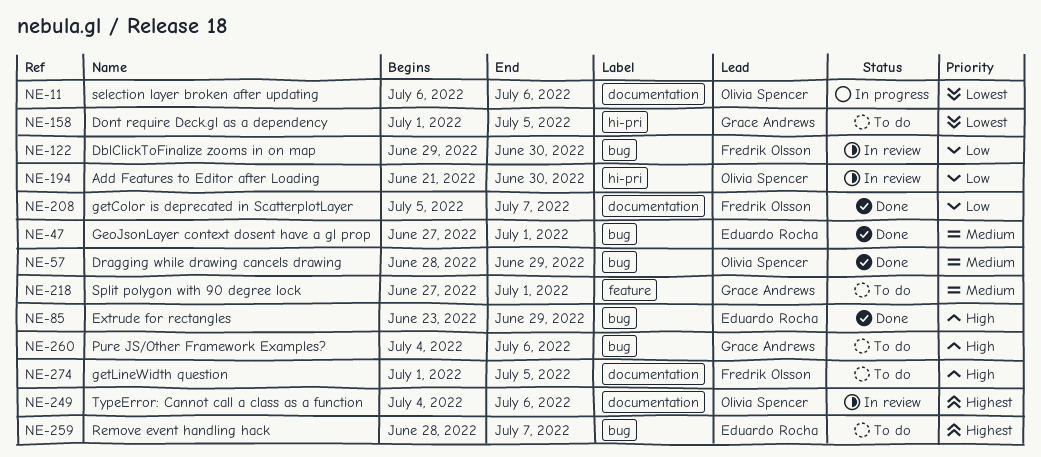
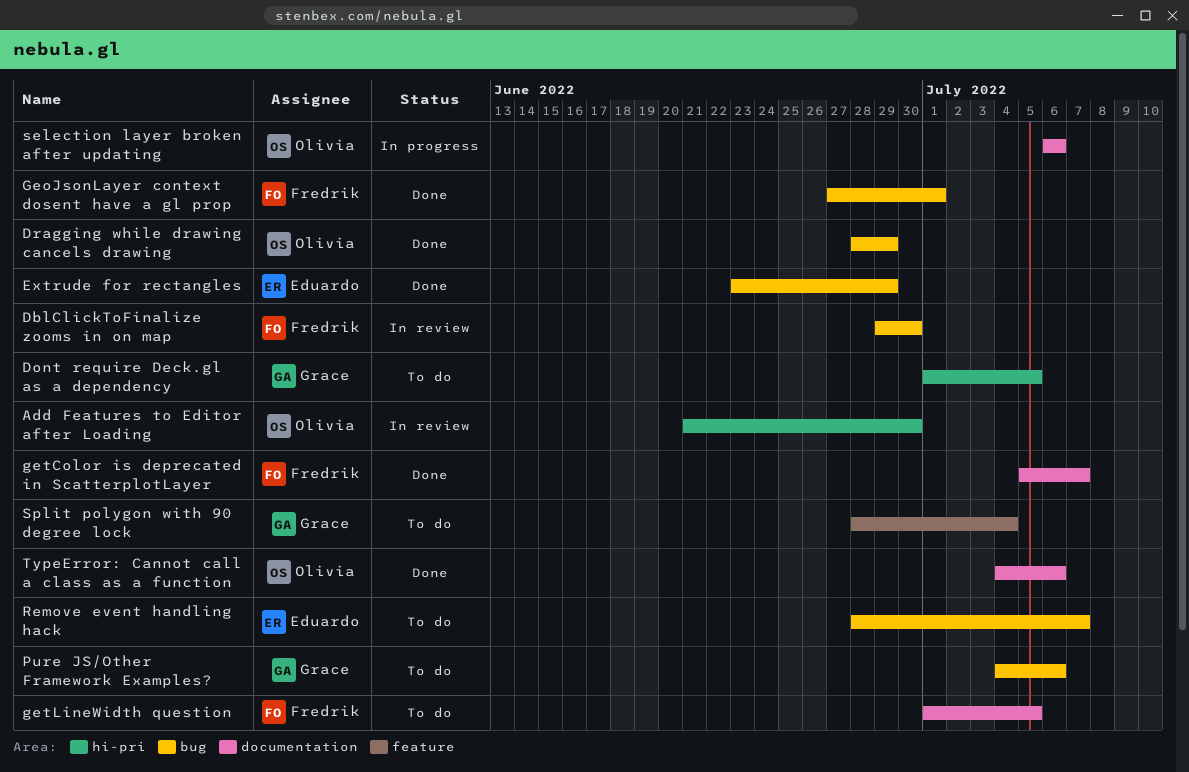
GeoJsonLayer context dosent have a gl prop, owner: Eduardo Rocha -> Fredrik Olsson
Split polygon with 90 degree lock, start: Jun 27 -> Jun 28
Split polygon with 90 degree lock, due: Jul 1 -> Jul 4
TypeError: Cannot call a class as a function, status: In review -> Done

